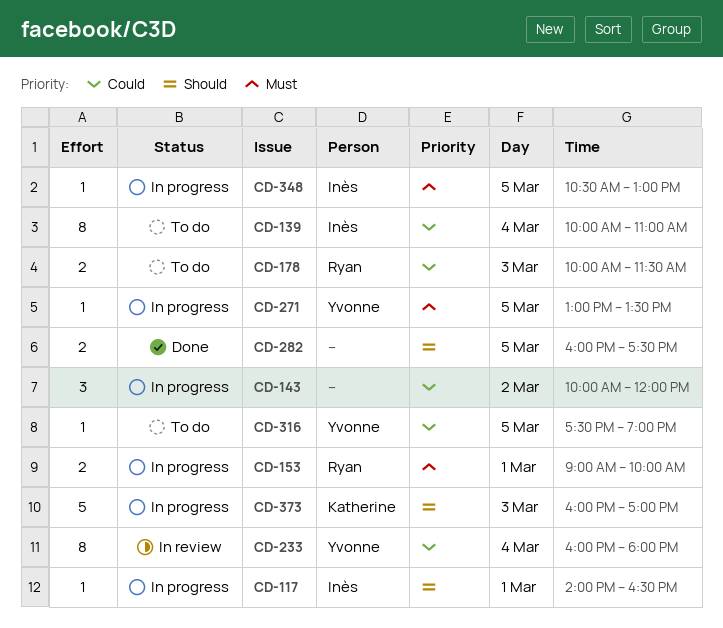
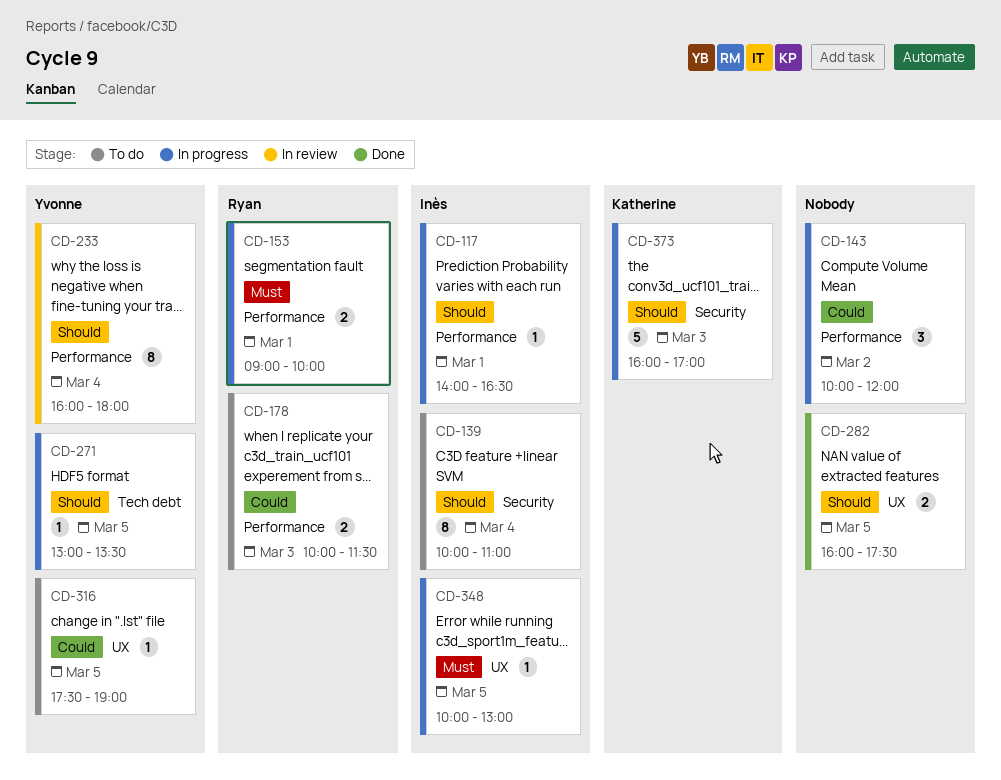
CD-139, priority: Could -> Should
CD-233, priority: Could -> Should
CD-271, priority: Must -> Should
CD-348, begins: 10:30 -> 10:00

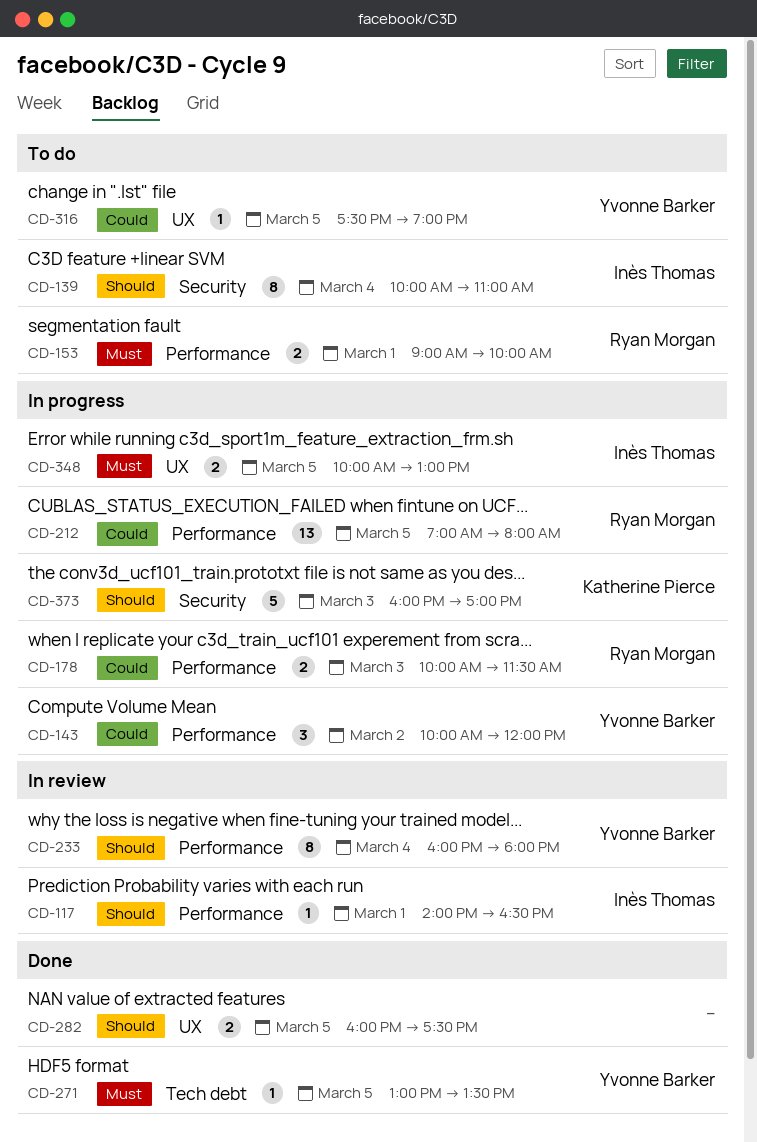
CD-117, status: In progress -> In review
CD-143, owner: none -> Yvonne Barker
CD-153, status: In progress -> To do
CD-178, status: To do -> In progress
CD-212: none -> present
CD-271, status: In progress -> Done
CD-271, priority: Should -> Must
CD-348, estimate: 1 -> 2

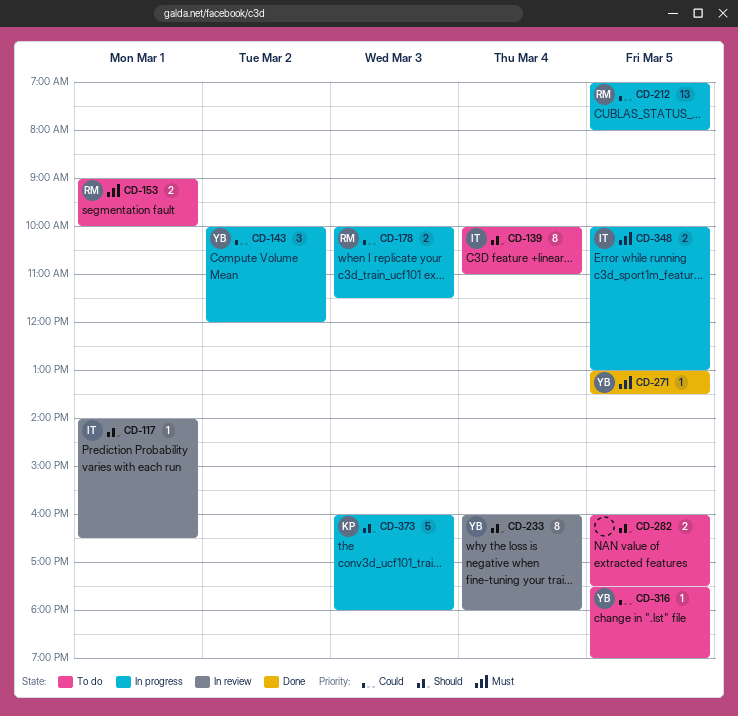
CD-282, status: Done -> To do
CD-373, ends: 17:00 -> 18:00

